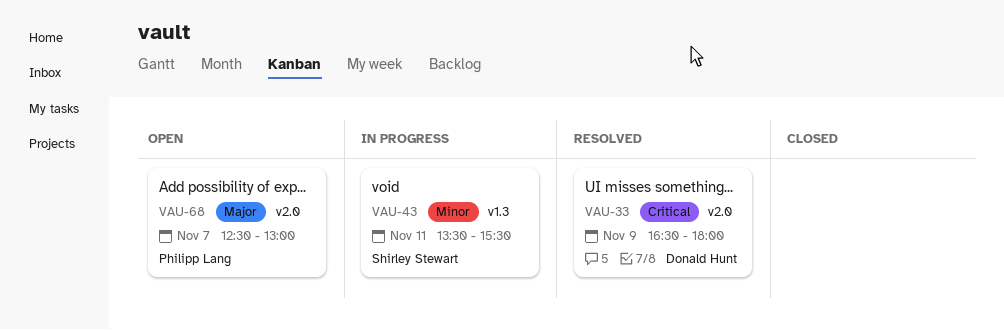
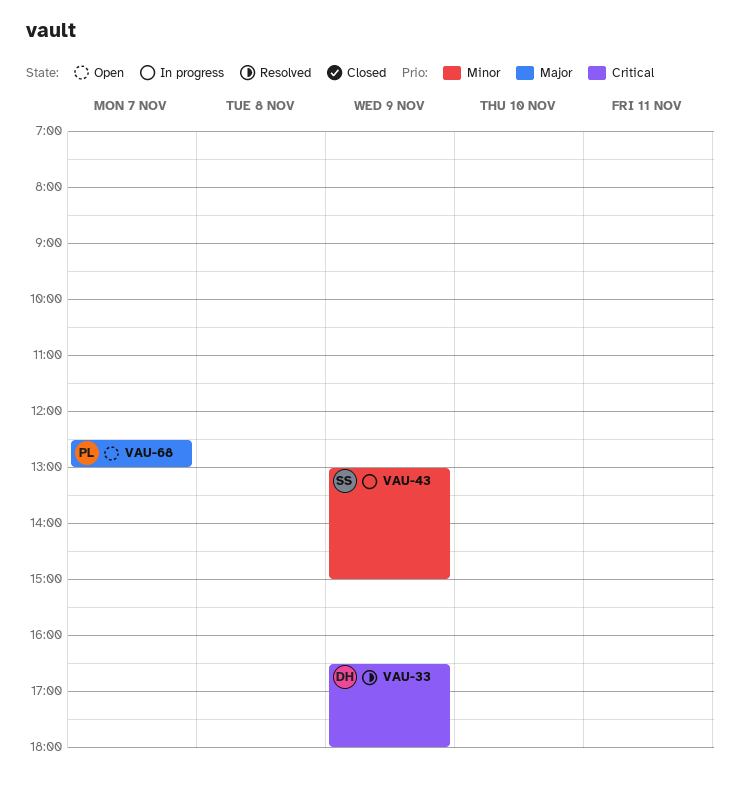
VAU-43, day: Nov 11 -> Nov 9
VAU-43, begins: 13:30 -> 13:00
VAU-43, ends: 15:30 -> 15:00

